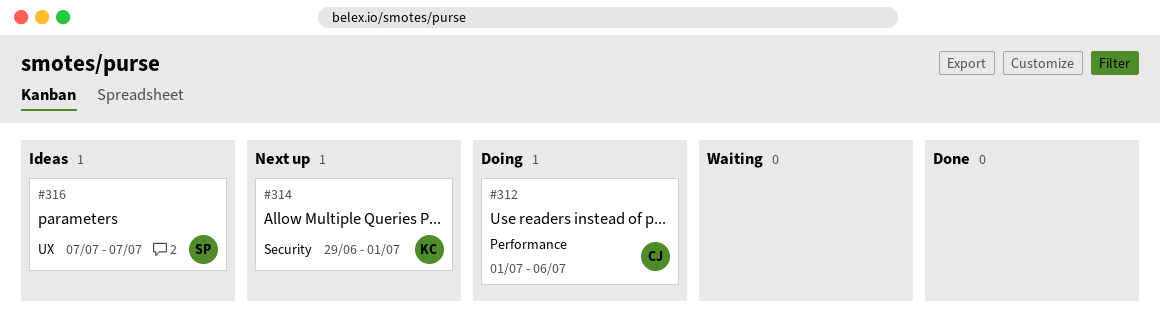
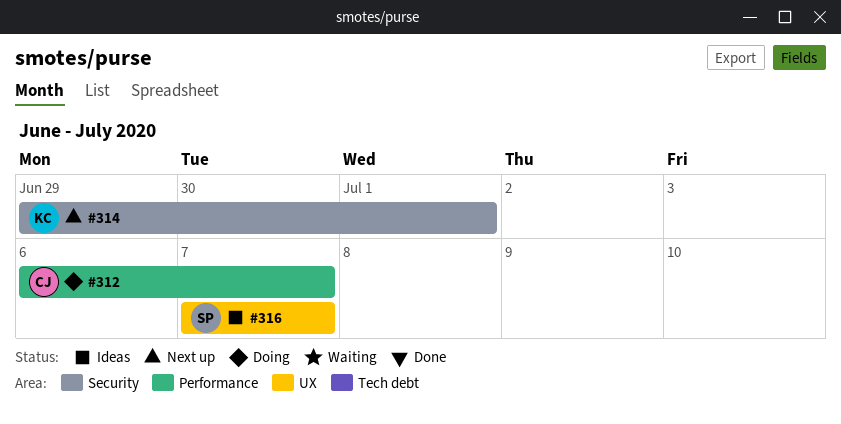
#312, start: Jul 1 -> Jul 6
#312, due: Jul 6 -> Jul 7

